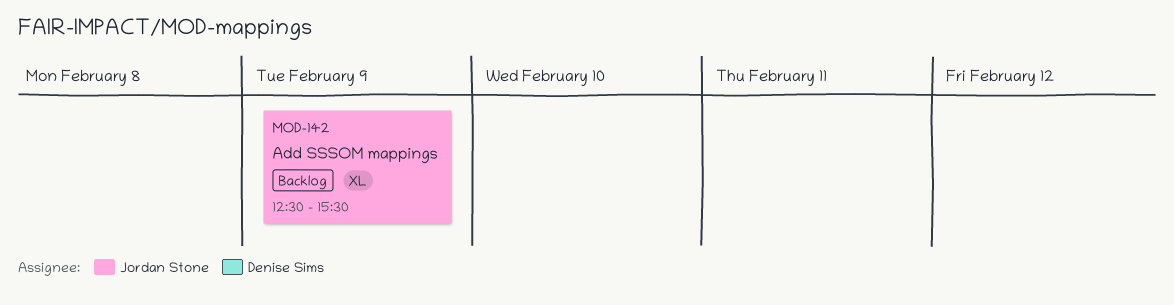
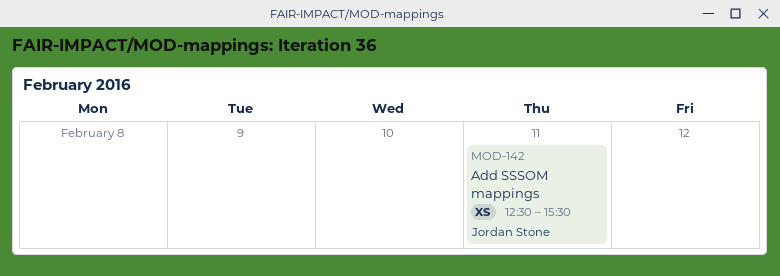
MOD-142, estimate: XL -> XS
MOD-142, day: Feb 9 -> Feb 11

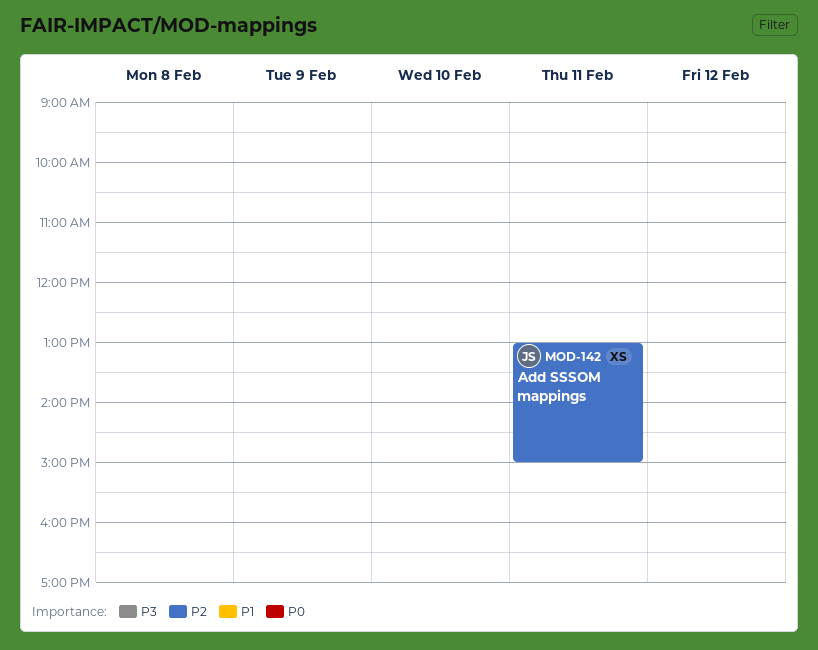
MOD-142, begins: 12:30 -> 13:00
MOD-142, ends: 15:30 -> 15:00

